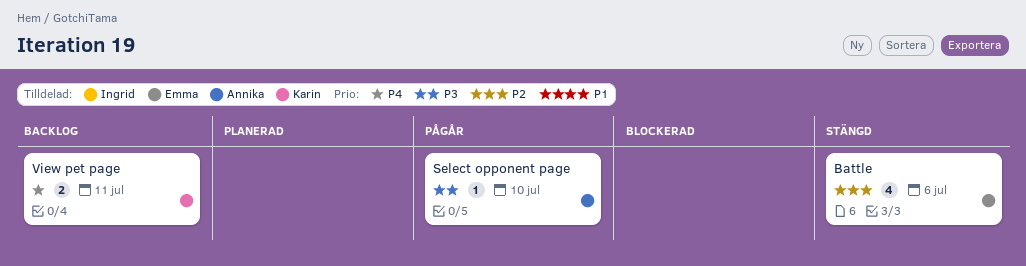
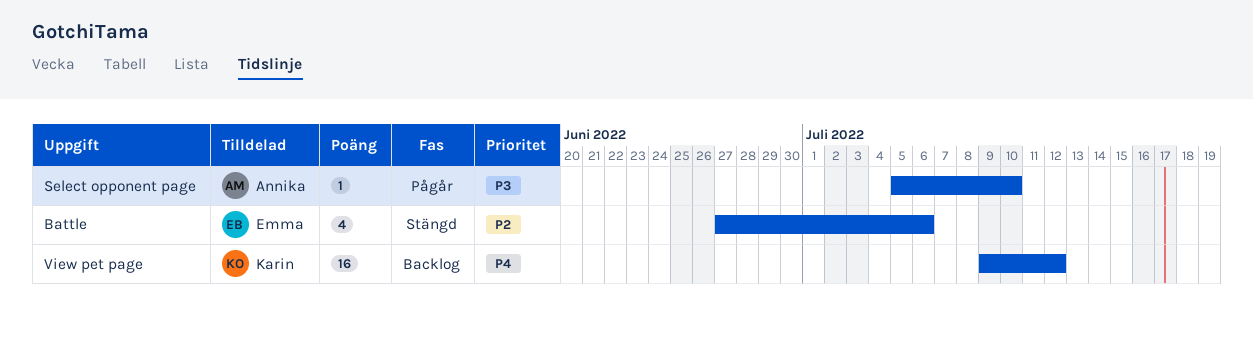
View pet page, estimate: 2 -> 16
View pet page, due: Jul 11 -> Jul 12

